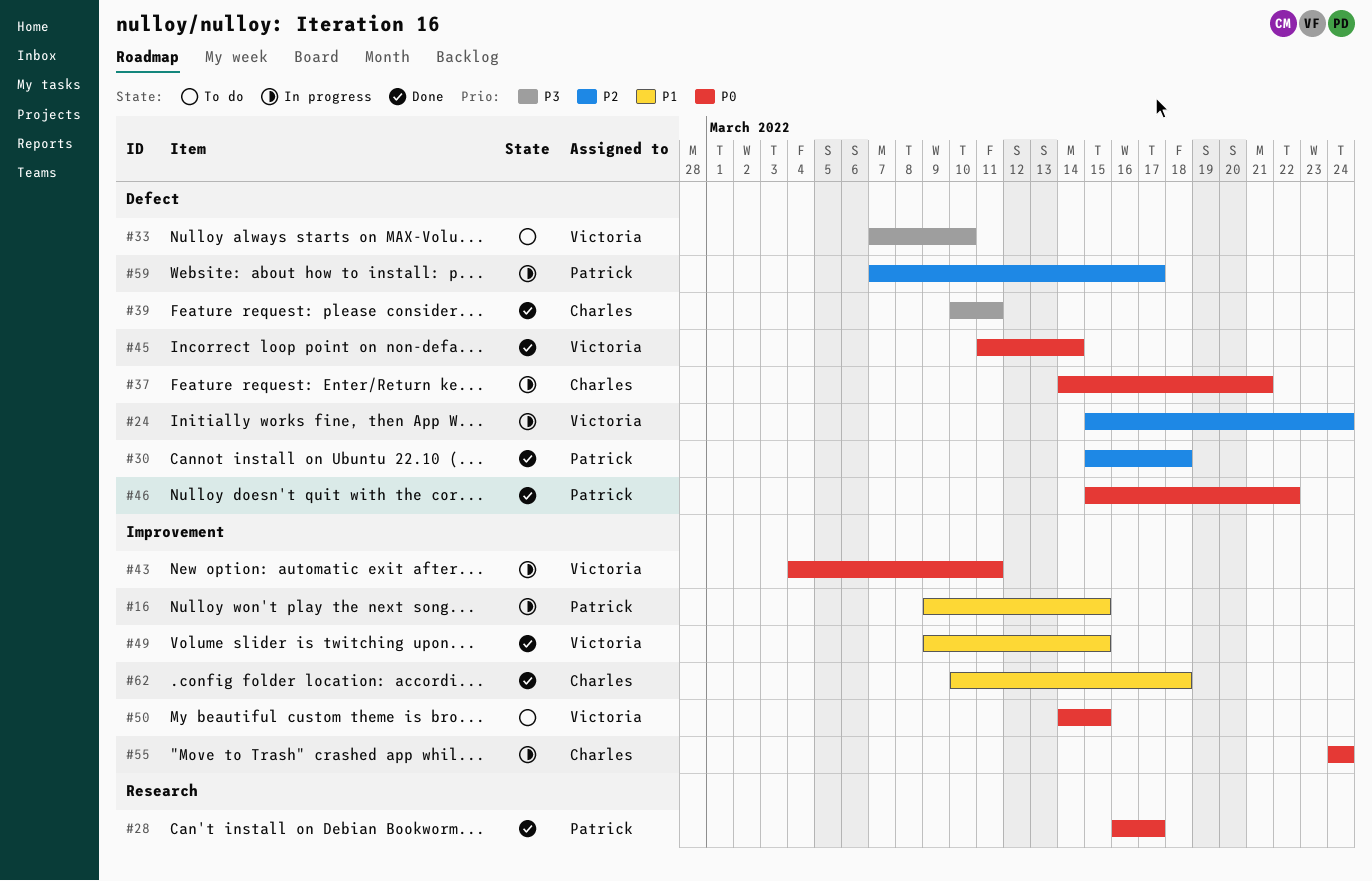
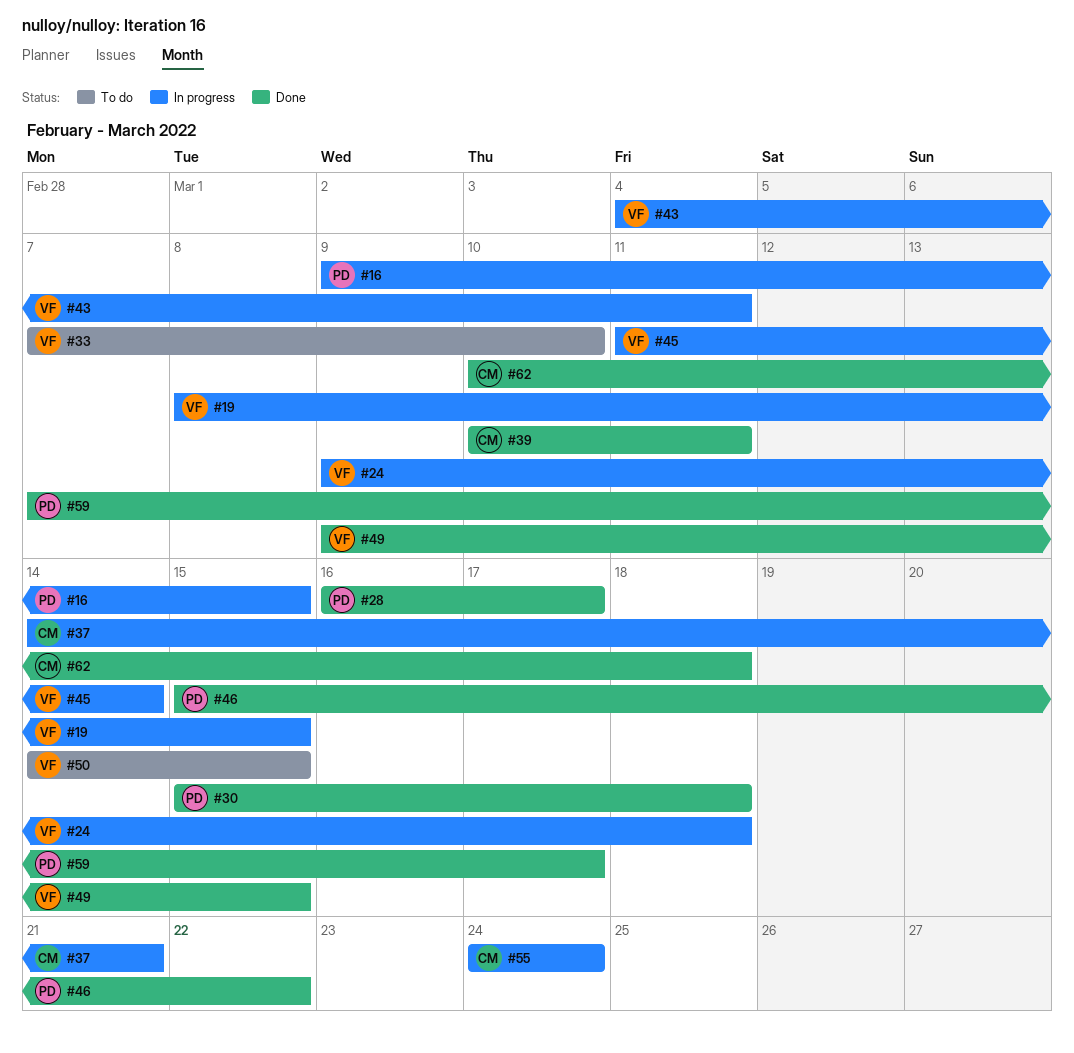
#19: none -> present
#24, start: Mar 15 -> Mar 9
#24, due: Mar 24 -> Mar 18
#45, status: Done -> In progress
#59, status: In progress -> Done

